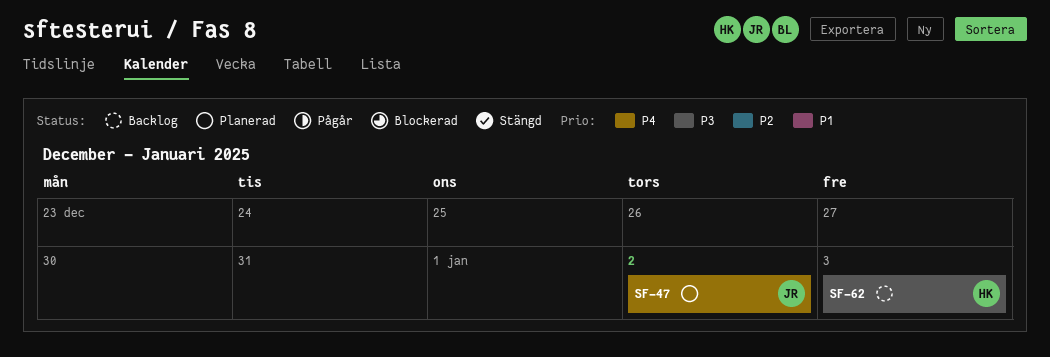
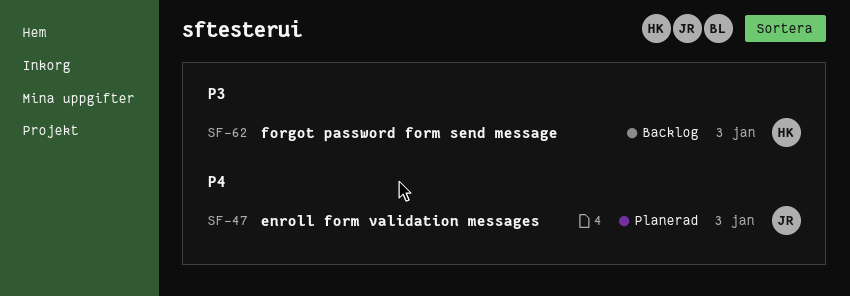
SF-47, due: Jan 2 -> Jan 3

